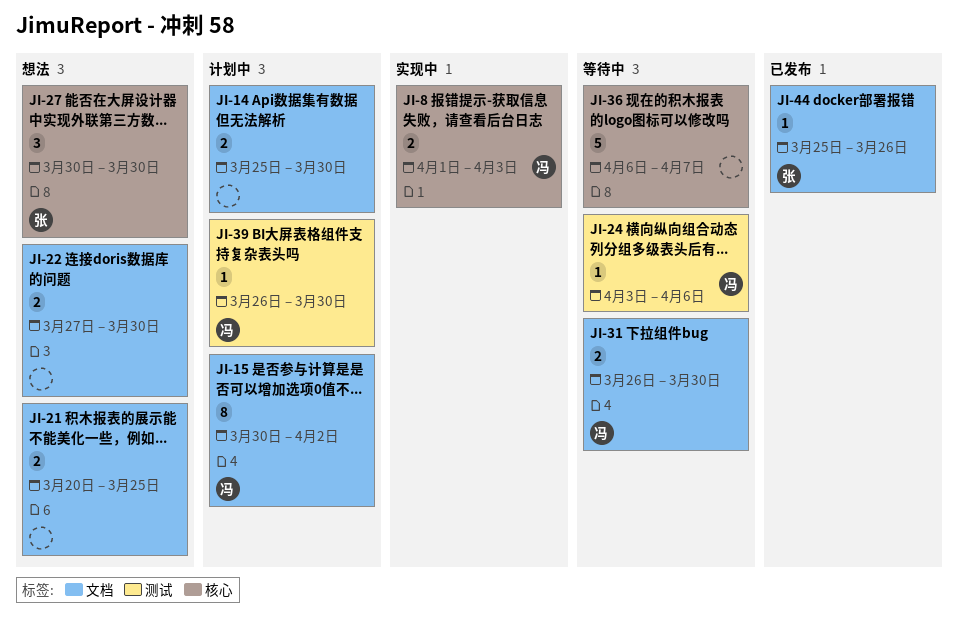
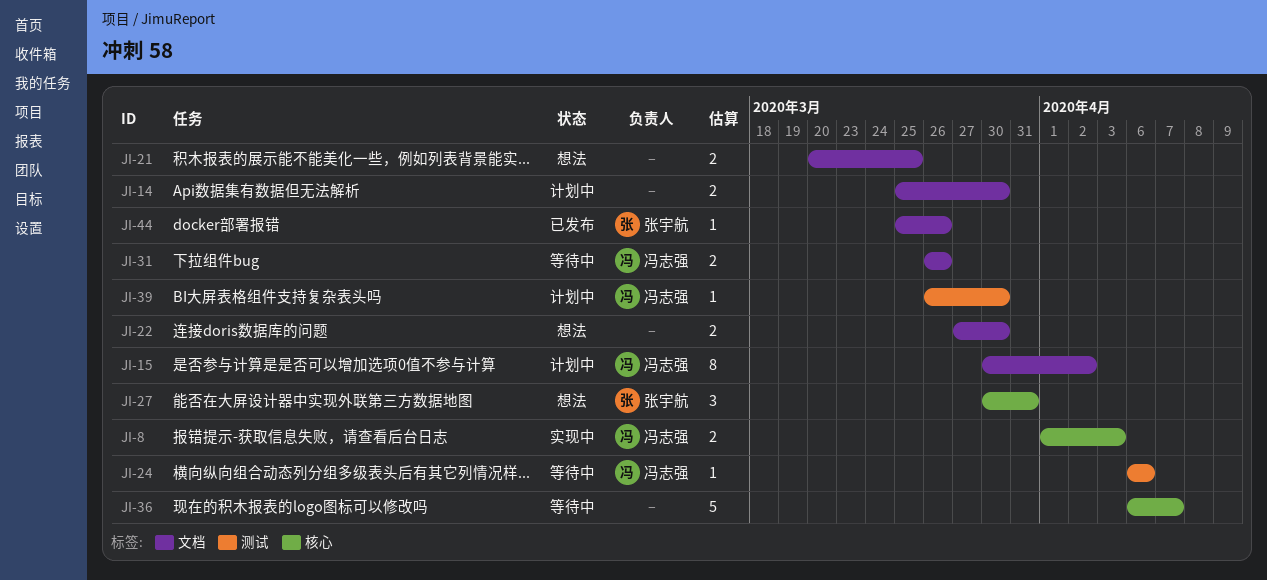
JI-24, start: Apr 3 -> Apr 6
JI-27, due: Mar 30 -> Mar 31
JI-31, due: Mar 30 -> Mar 26

